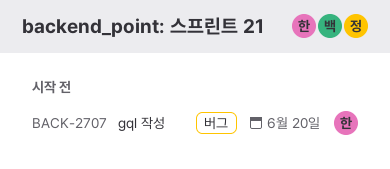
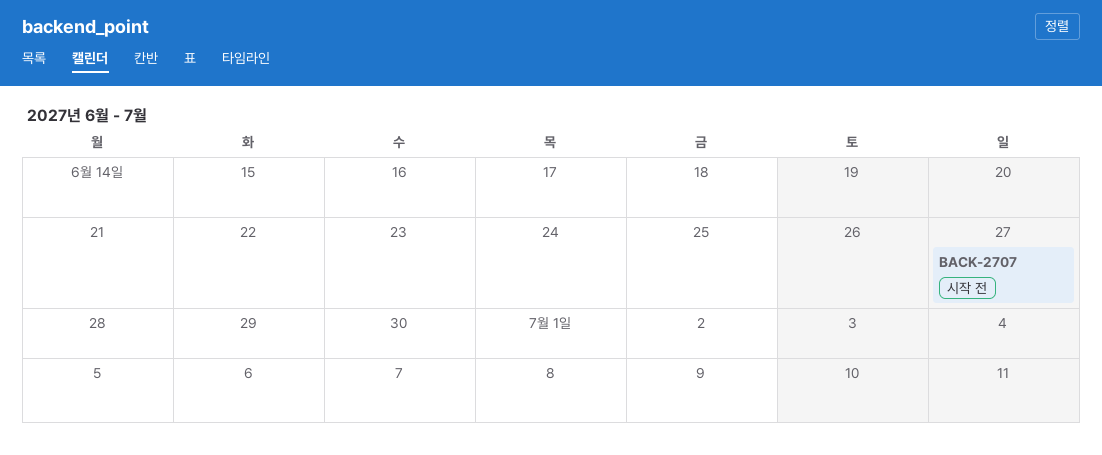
BACK-2707, due: Jun 20 -> Jun 27

